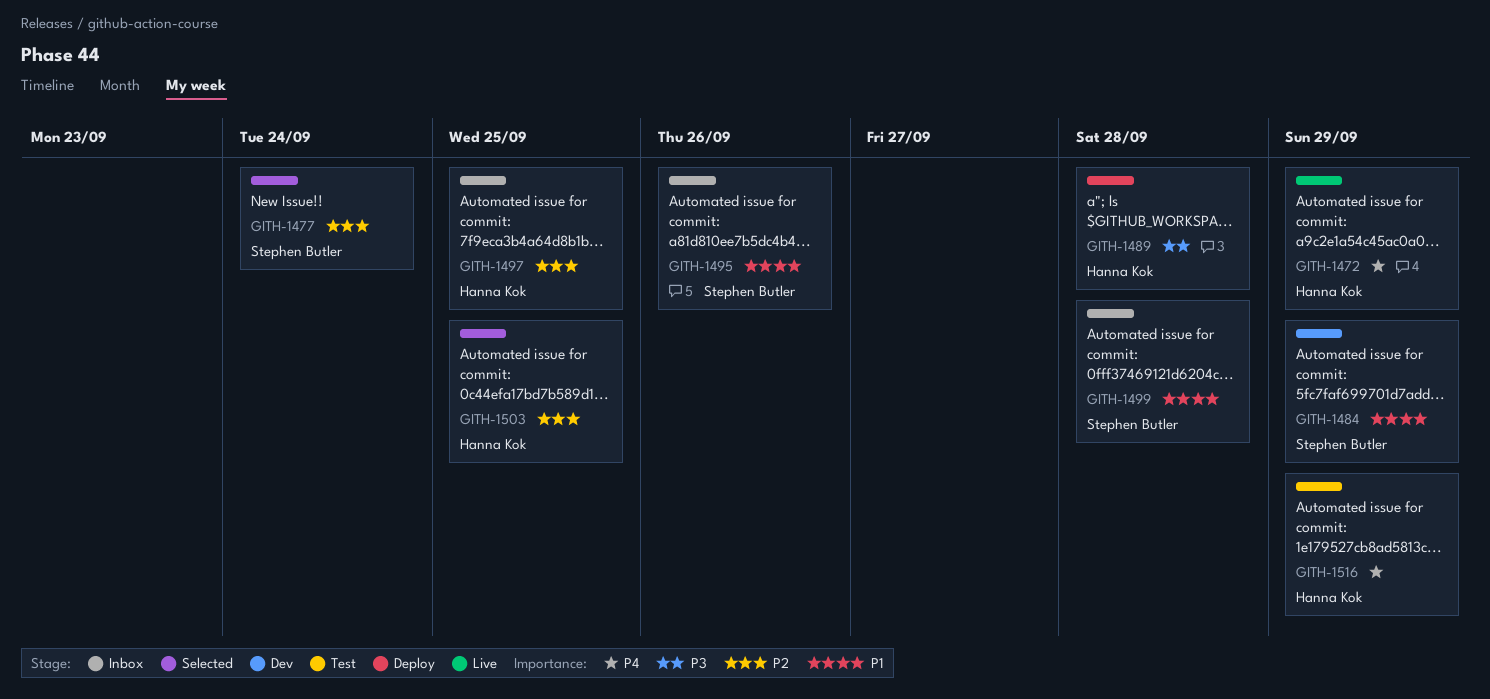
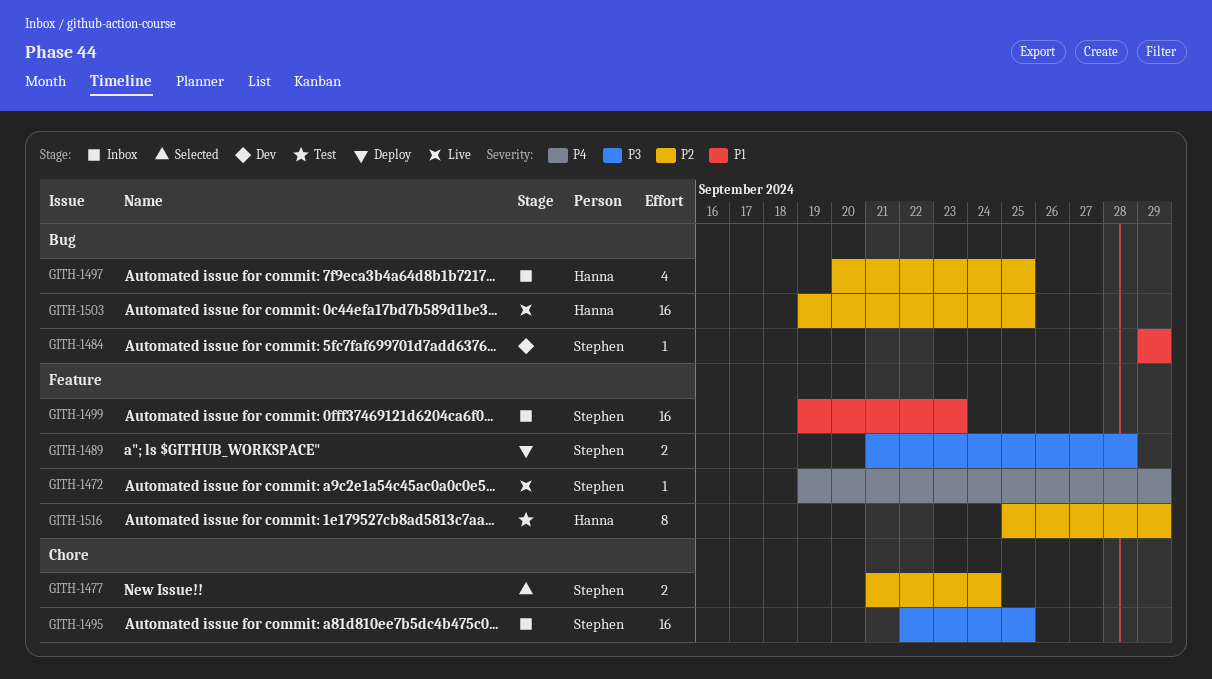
GITH-1472, owner: Hanna Kok -> Stephen Butler
GITH-1489, owner: Hanna Kok -> Stephen Butler
GITH-1495, priority: P1 -> P3
GITH-1495, due: Sep 26 -> Sep 25
GITH-1499, due: Sep 28 -> Sep 23
GITH-1503, status: Selected -> Live
GITH-1516, priority: P4 -> P2

